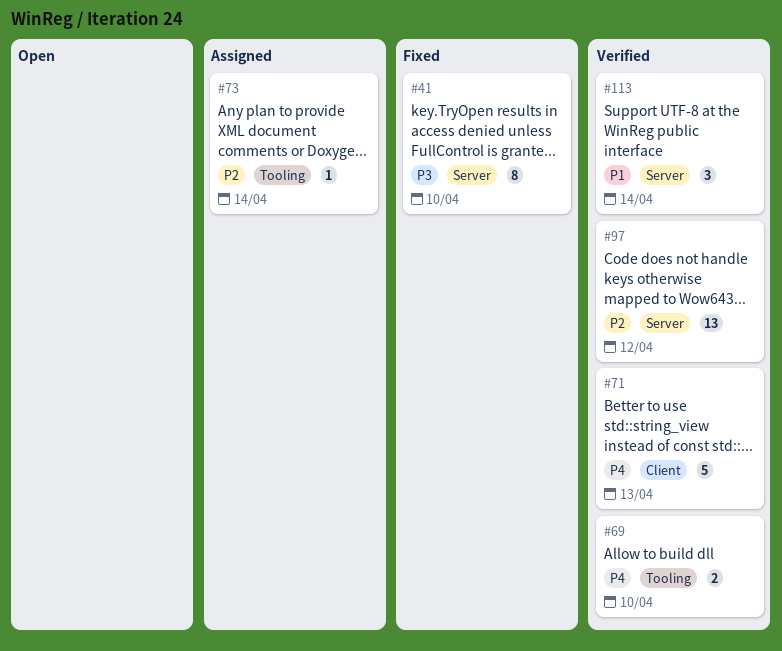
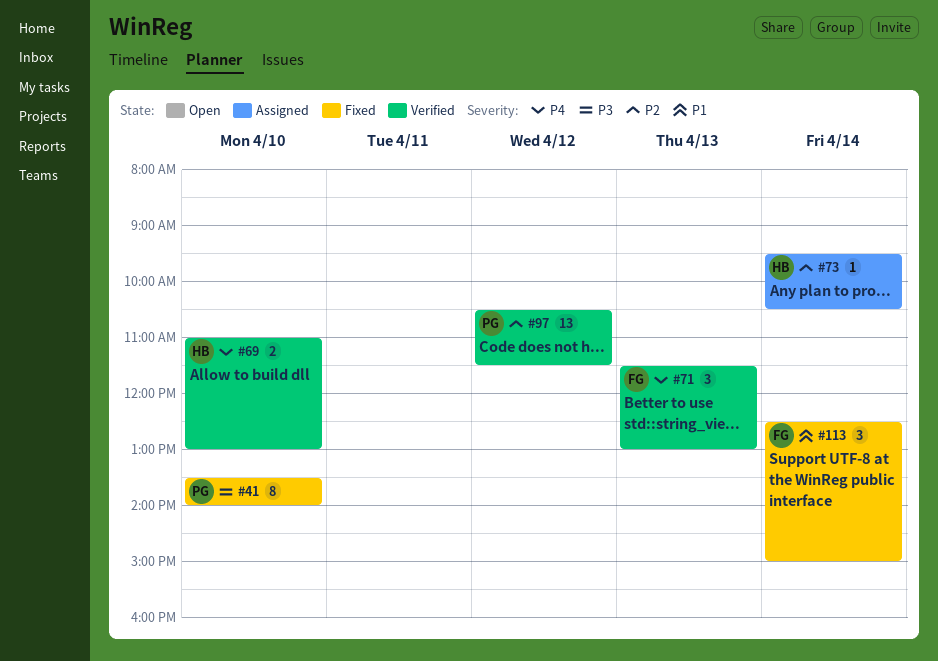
#71, estimate: 5 -> 3
#113, status: Verified -> Fixed

